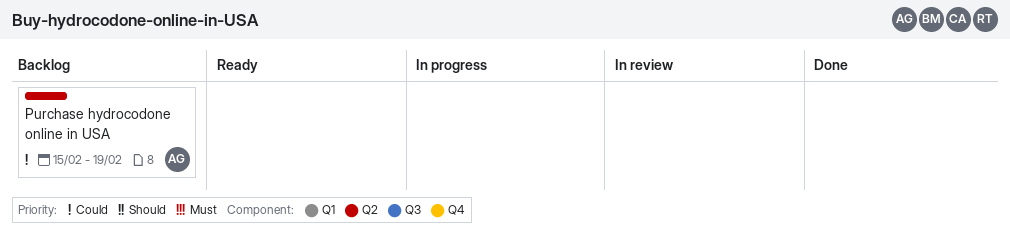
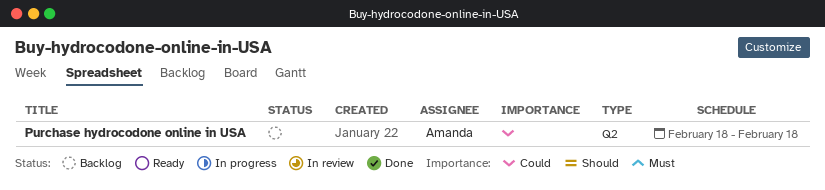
Purchase hydrocodone online in USA, start: Feb 15 -> Feb 18
Purchase hydrocodone online in USA, due: Feb 19 -> Feb 18

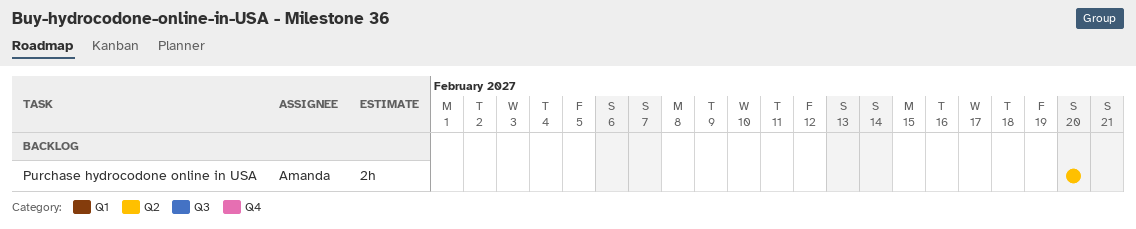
Purchase hydrocodone online in USA, start: Feb 18 -> Feb 20
Purchase hydrocodone online in USA, due: Feb 18 -> Feb 20

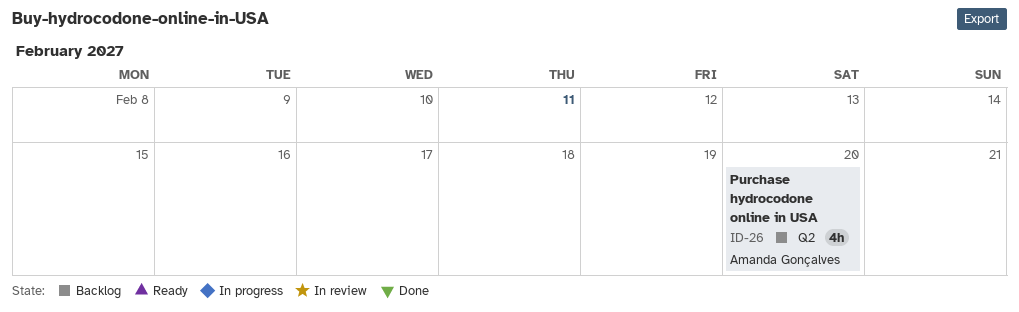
Purchase hydrocodone online in USA, estimate: 2h -> 4h

